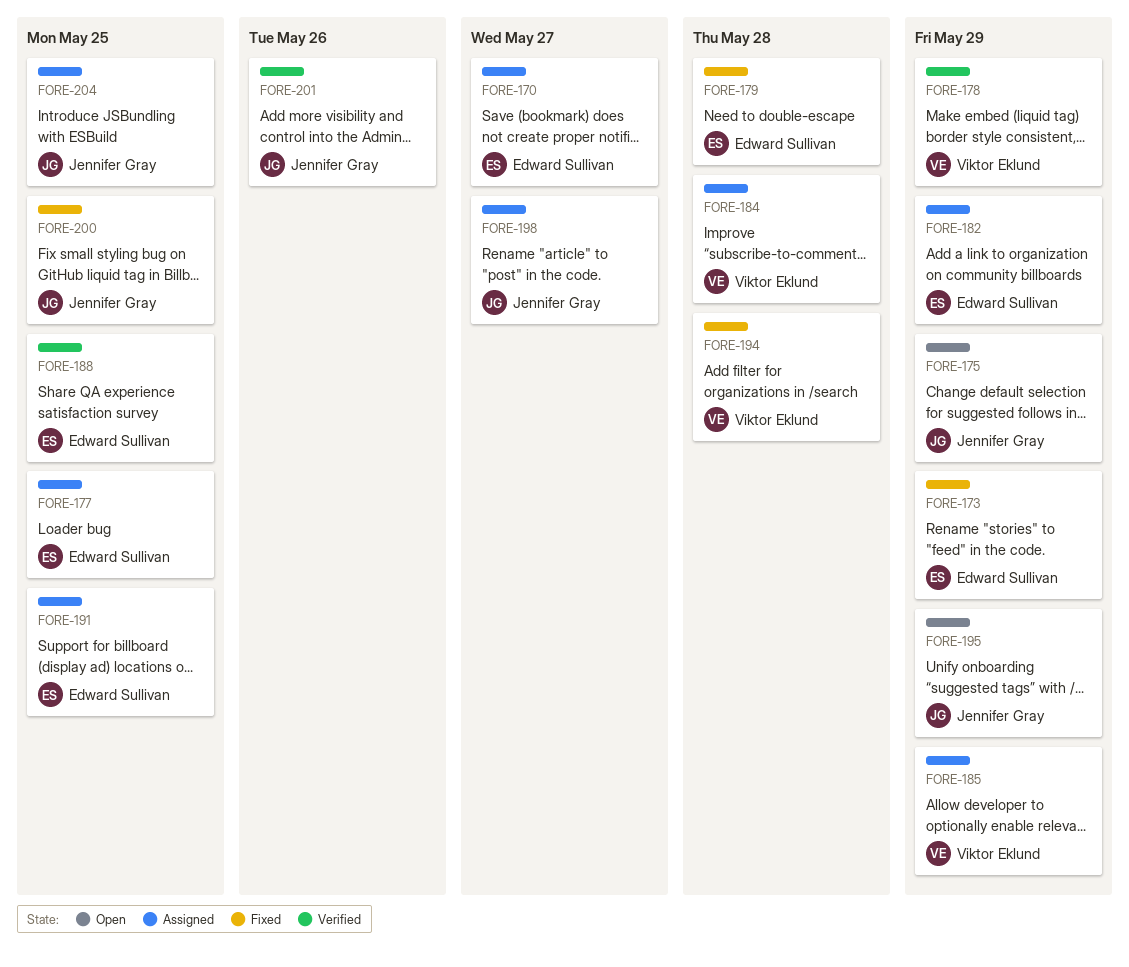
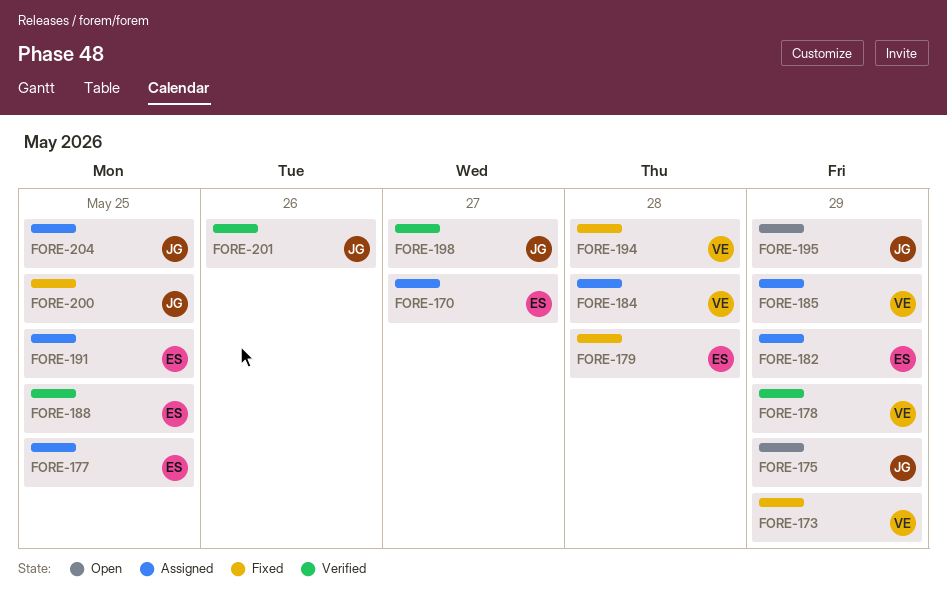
FORE-173, owner: Edward Sullivan -> Viktor Eklund
FORE-198, status: Assigned -> Verified

